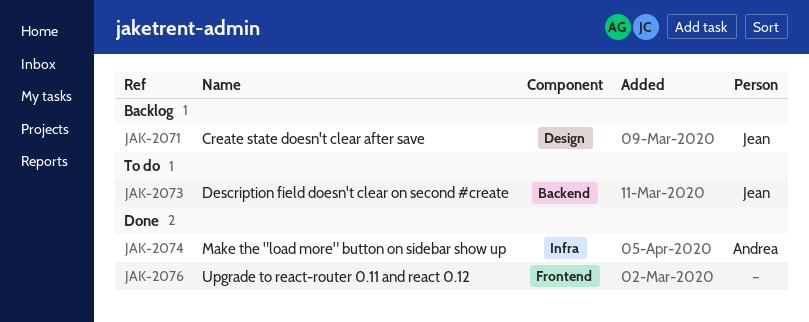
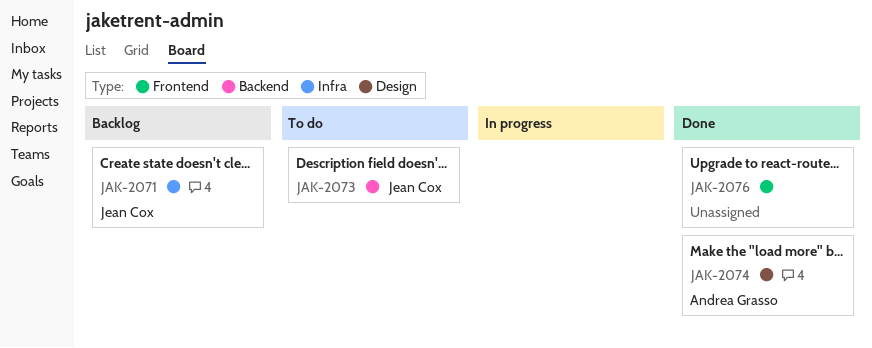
JAK-2071, label: Design -> Infra
JAK-2074, label: Infra -> Design

